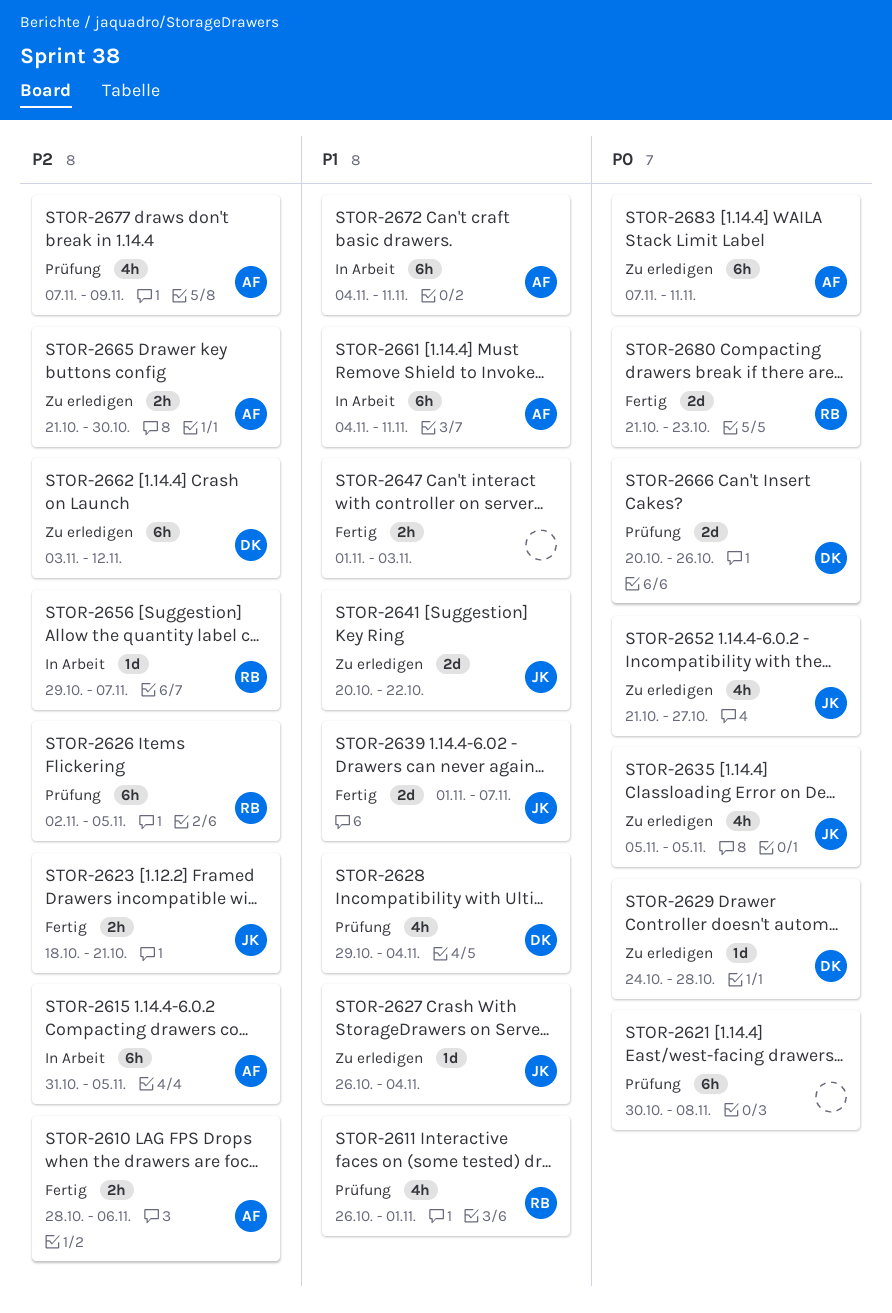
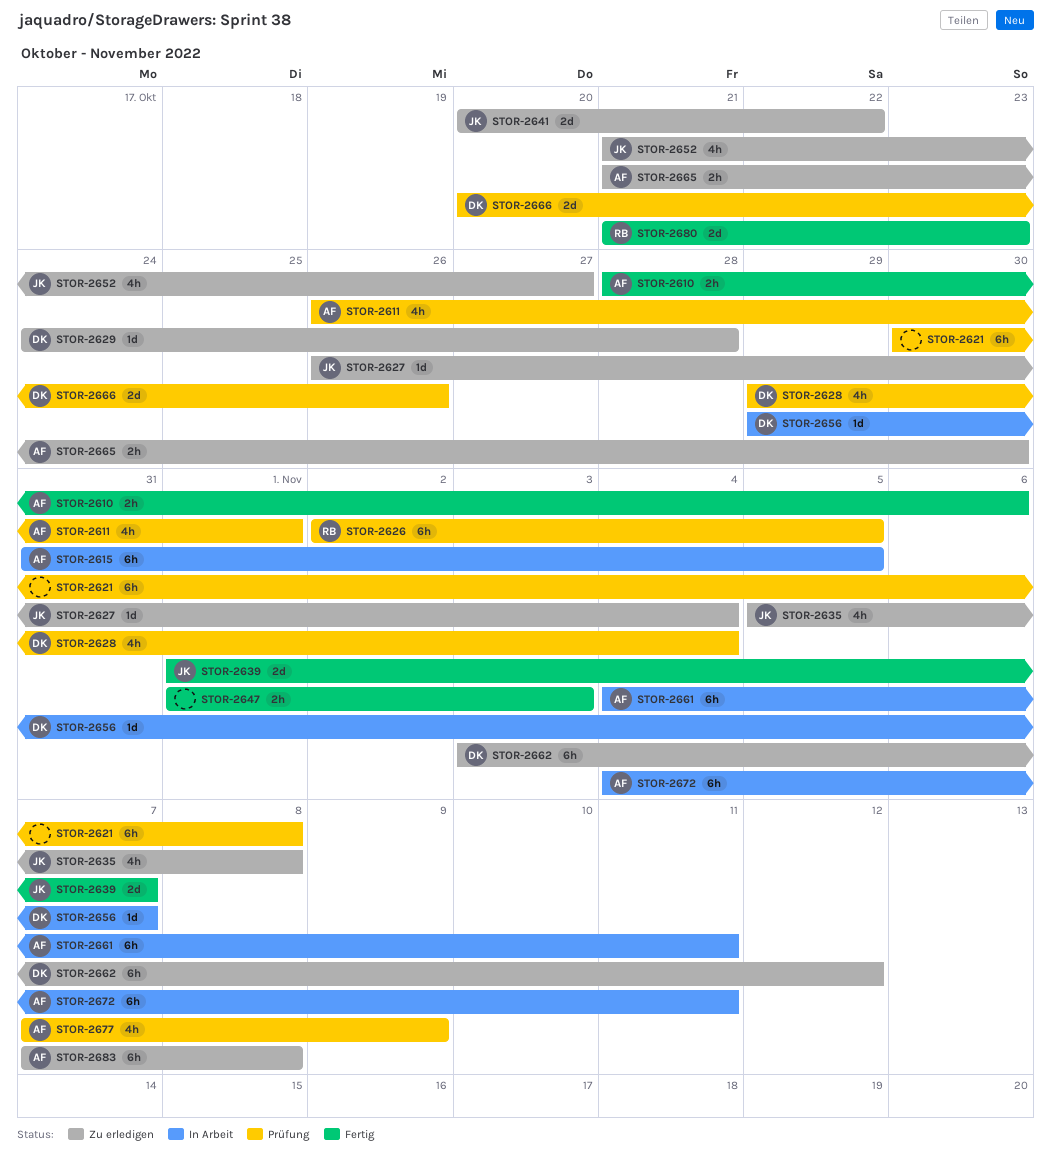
STOR-2611, owner: RB -> AF
STOR-2623: present -> none
STOR-2635, due: Nov 5 -> Nov 8
STOR-2656, owner: RB -> DK
STOR-2683, due: Nov 11 -> Nov 8

